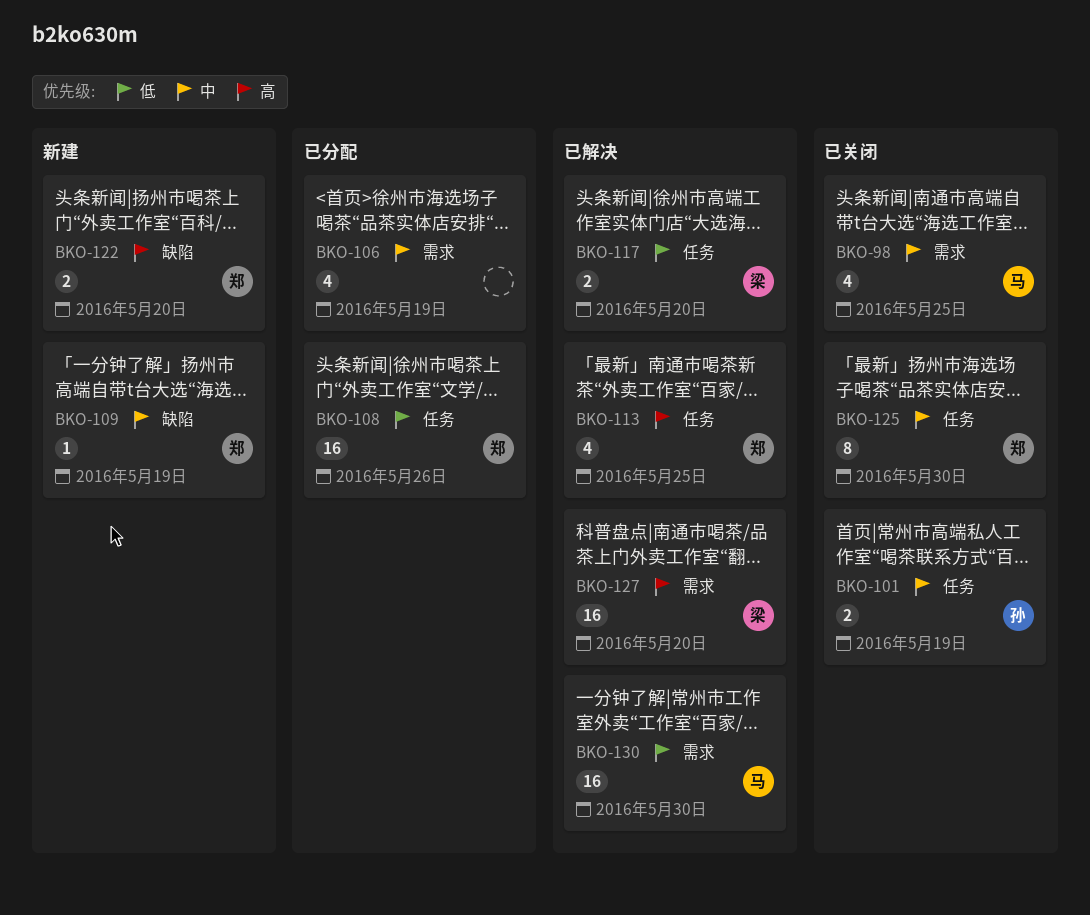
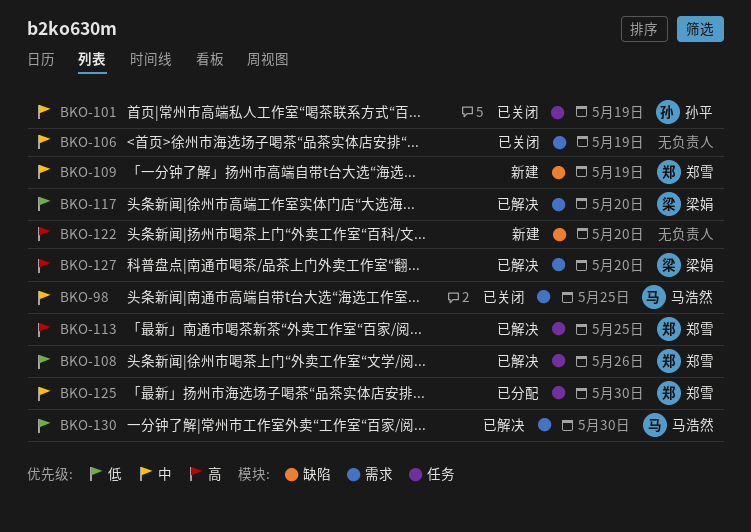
BKO-106, status: 已分配 -> 已关闭
BKO-108, status: 已分配 -> 已解决
BKO-117, label: 任务 -> 需求
BKO-122, owner: 郑雪 -> none
BKO-125, status: 已关闭 -> 已分配

